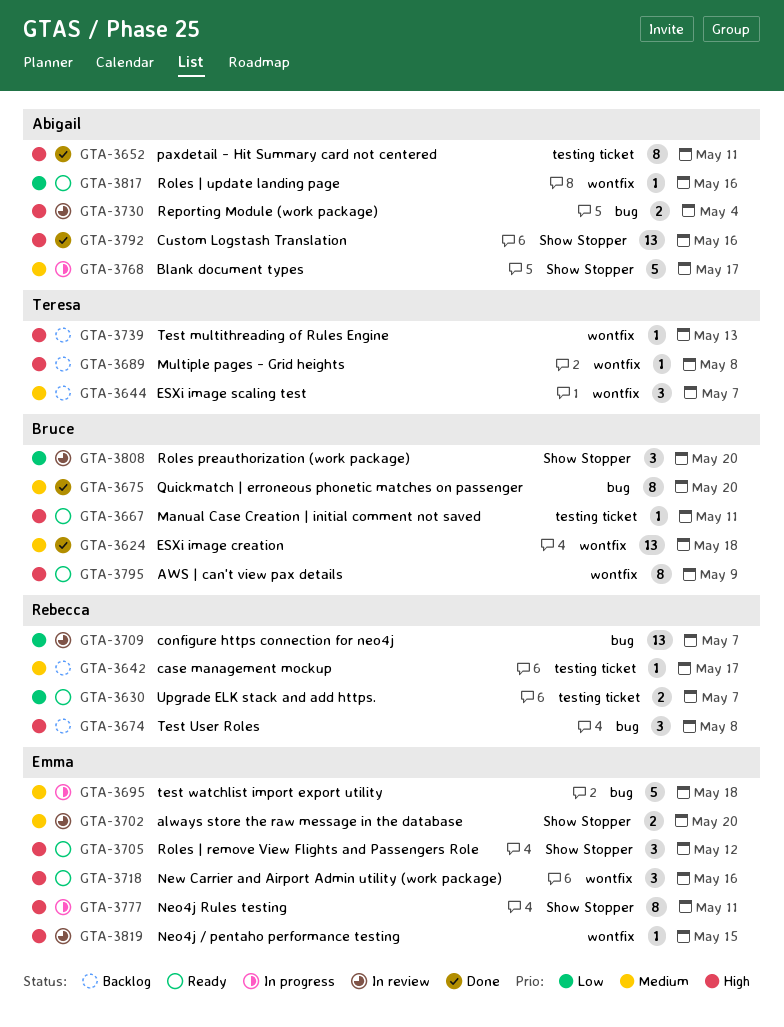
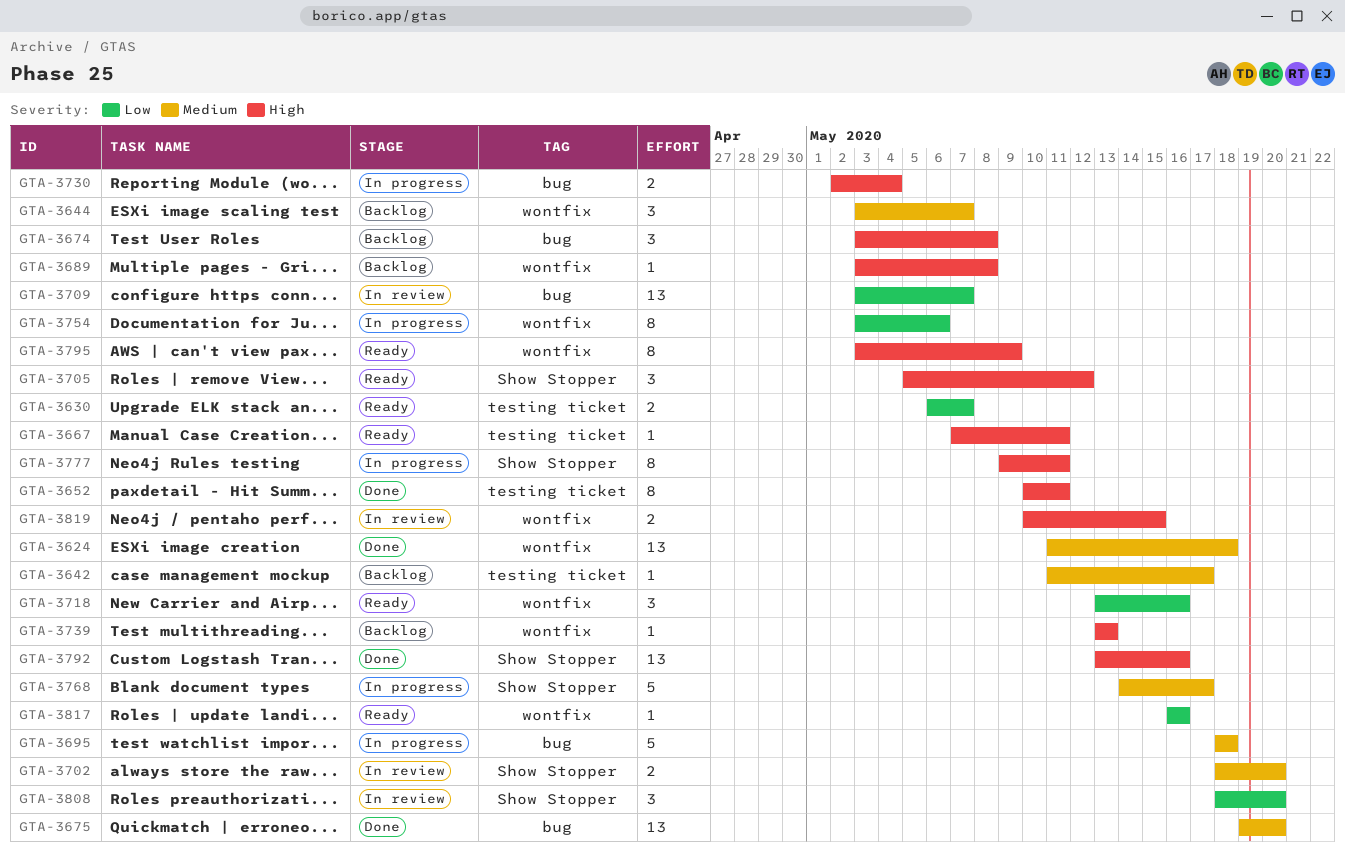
GTA-3675, estimate: 8 -> 13
GTA-3718, priority: High -> Low
GTA-3730, status: In review -> In progress
GTA-3754: none -> present
GTA-3819, estimate: 1 -> 2

